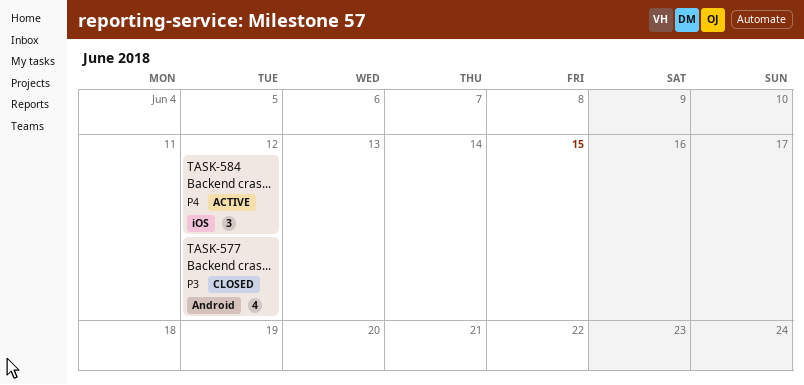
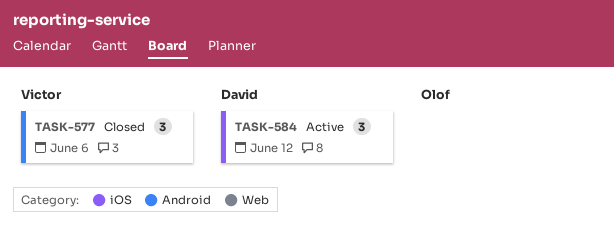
TASK-577, estimate: 4 -> 3
TASK-577, due: Jun 12 -> Jun 6

